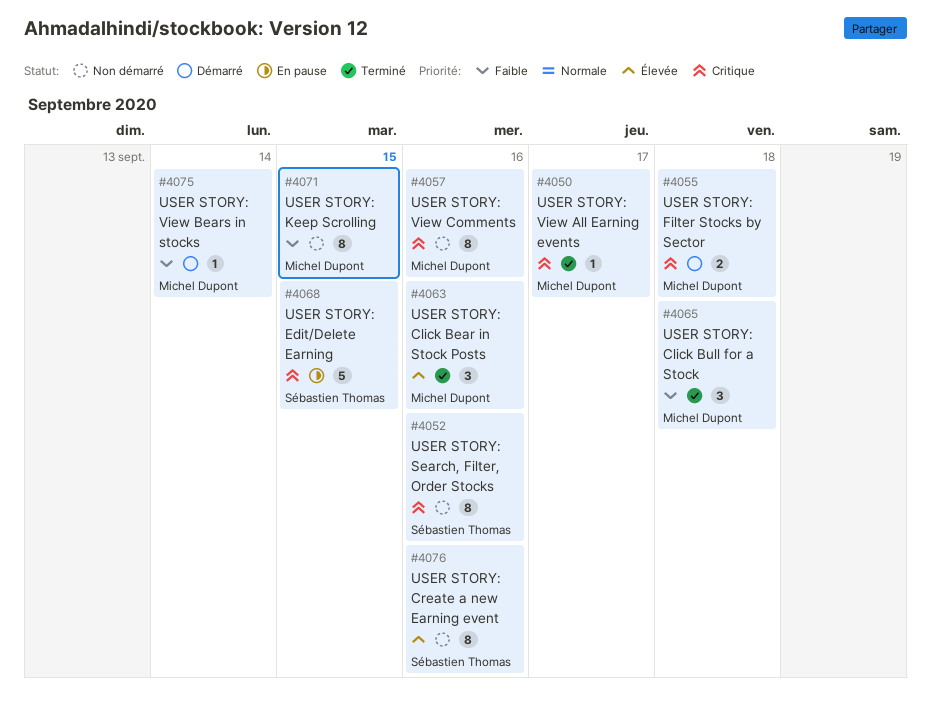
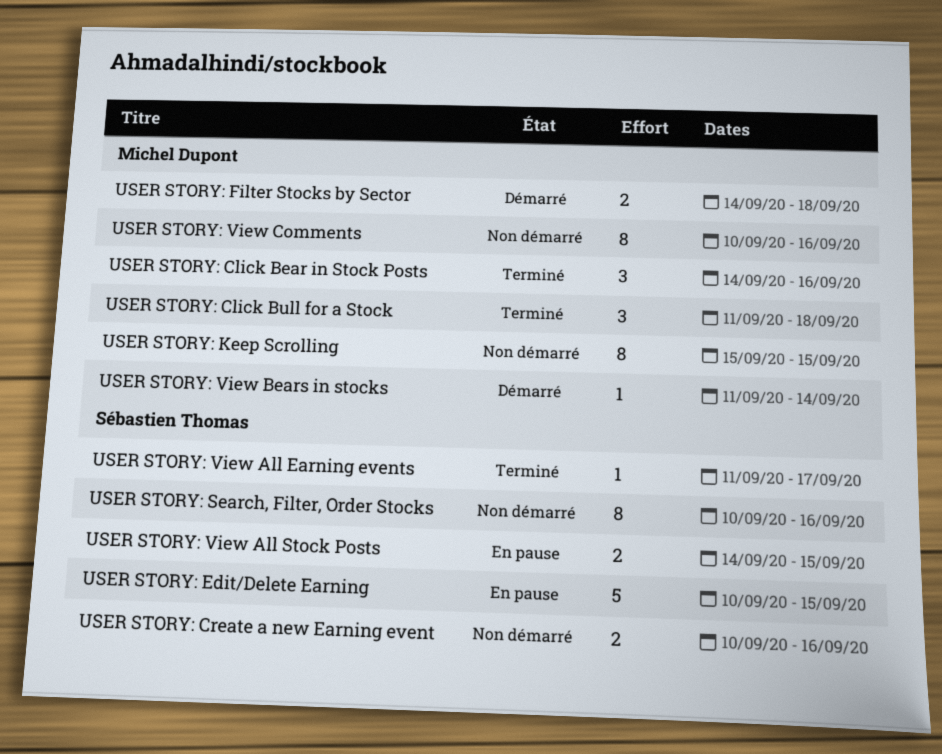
USER STORY: Create a new Earning event, estimate: 8 -> 2
USER STORY: View All Earning events, owner: Michel Dupont -> Sébastien Thomas
USER STORY: View All Stock Posts: none -> present

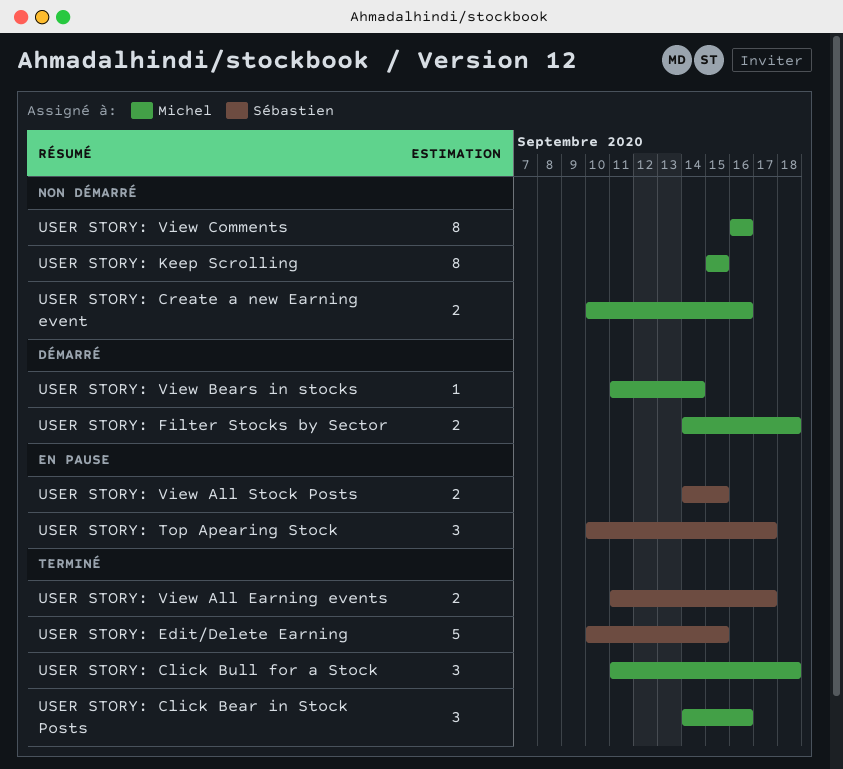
USER STORY: Create a new Earning event, owner: Sébastien Thomas -> Michel Dupont
USER STORY: Edit/Delete Earning, status: En pause -> Terminé
USER STORY: Search, Filter, Order Stocks: present -> none
USER STORY: Top Apearing Stock: none -> present
USER STORY: View All Earning events, estimate: 1 -> 2
USER STORY: View Comments, start: Sep 10 -> Sep 16

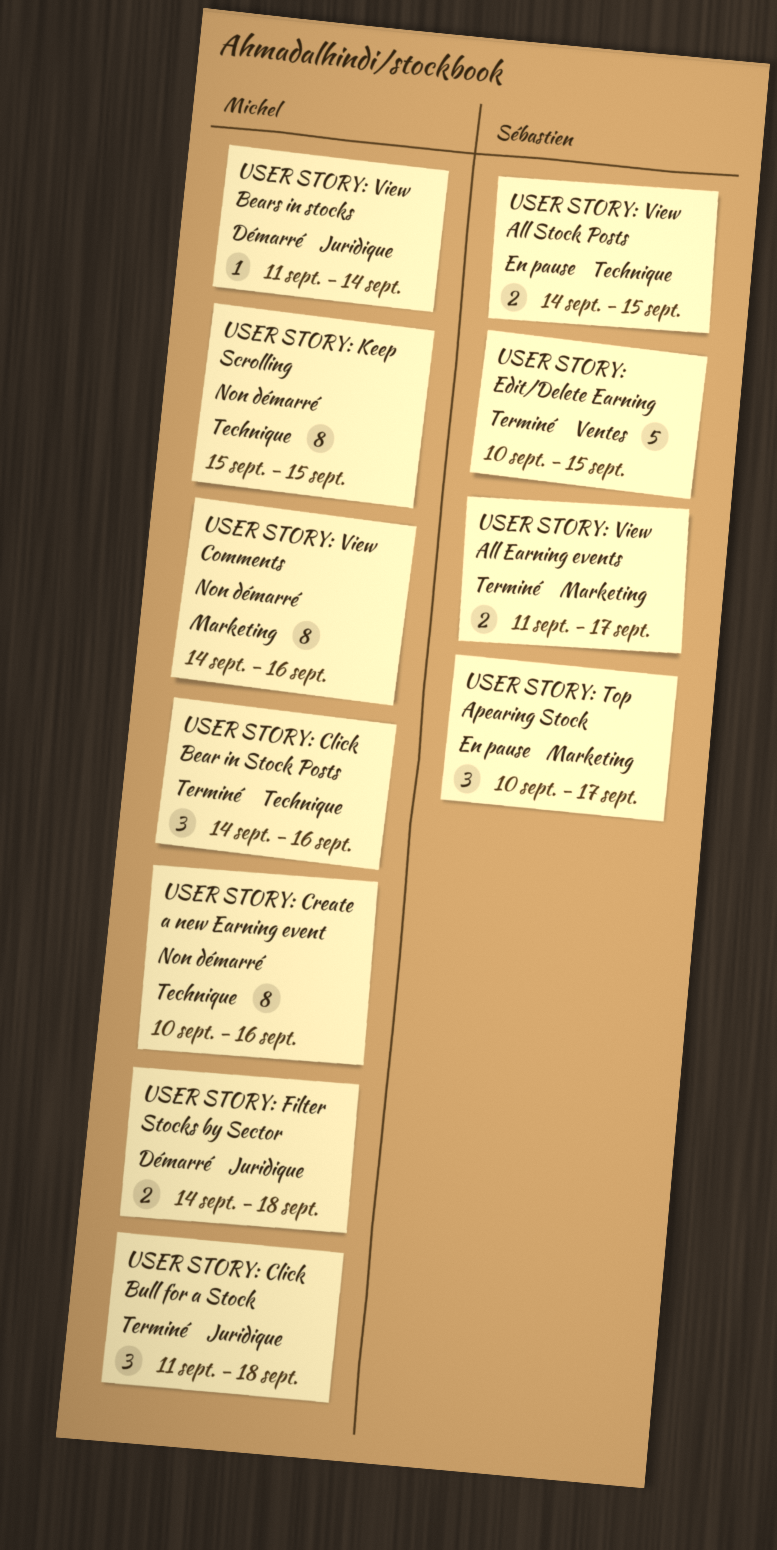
USER STORY: Create a new Earning event, estimate: 2 -> 8
USER STORY: View Comments, start: Sep 16 -> Sep 14

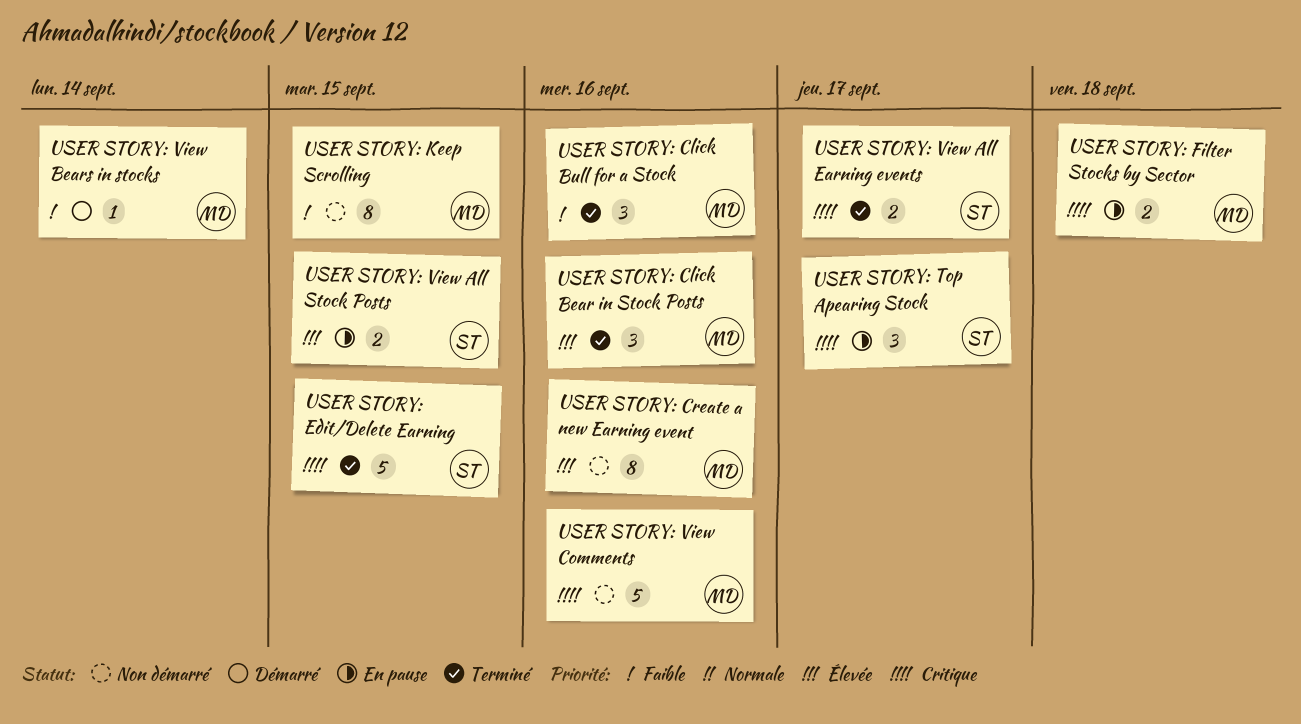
USER STORY: Click Bull for a Stock, due: Sep 18 -> Sep 16
USER STORY: Filter Stocks by Sector, status: Démarré -> En pause
USER STORY: View Comments, estimate: 8 -> 5

